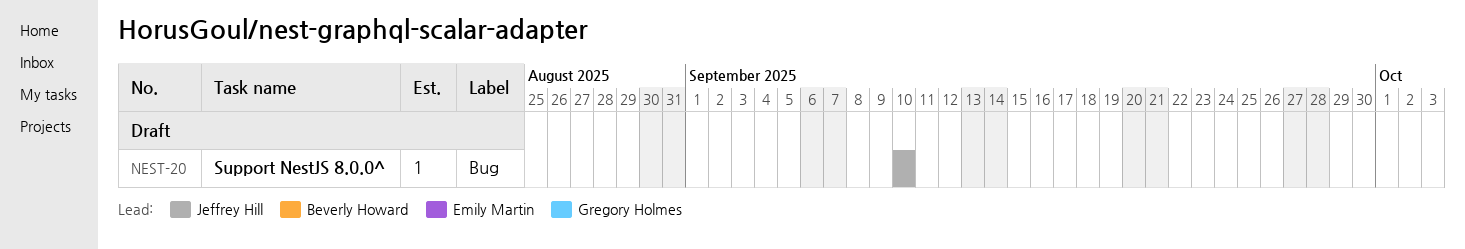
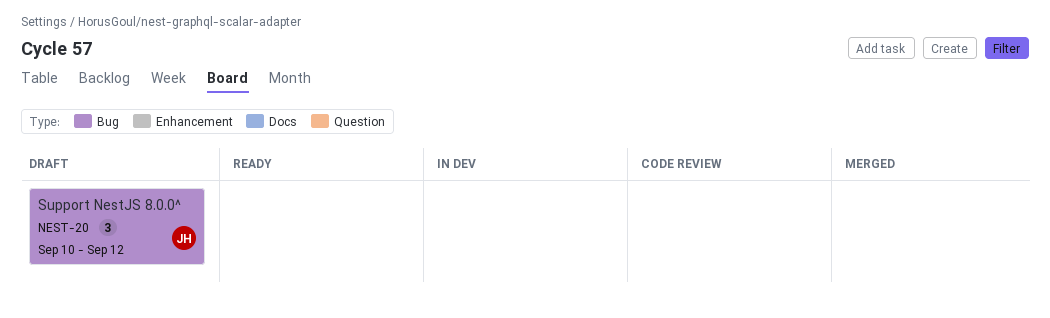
NEST-20, estimate: 1 -> 3
NEST-20, due: Sep 10 -> Sep 12

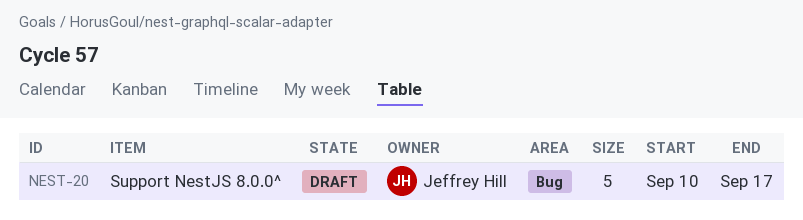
NEST-20, estimate: 3 -> 5
NEST-20, due: Sep 12 -> Sep 17

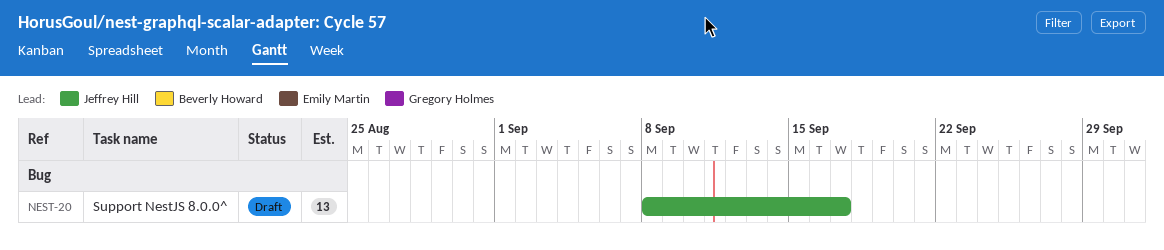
NEST-20, estimate: 5 -> 13
NEST-20, start: Sep 10 -> Sep 8

